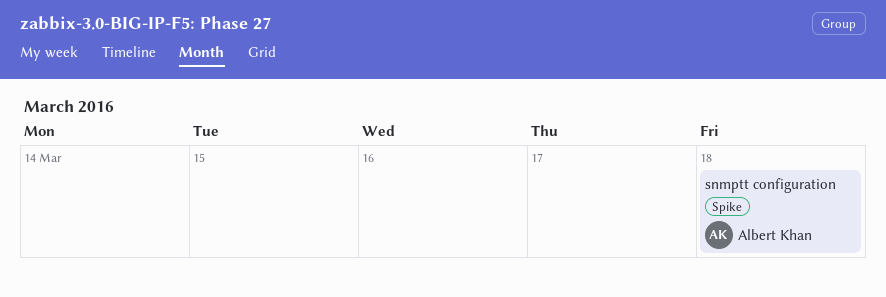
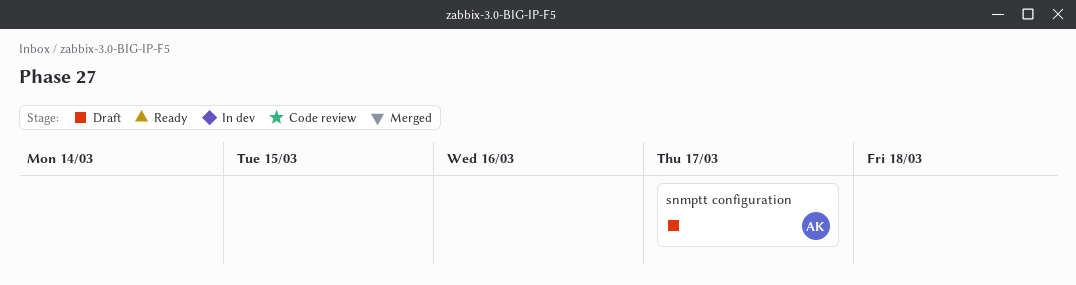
snmptt configuration, due: Mar 18 -> Mar 17

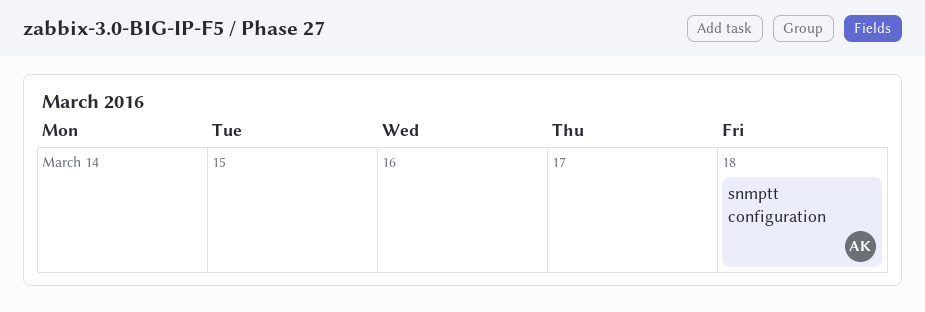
snmptt configuration, due: Mar 17 -> Mar 18

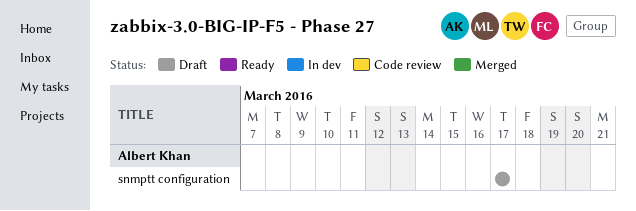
snmptt configuration, due: Mar 18 -> Mar 17

